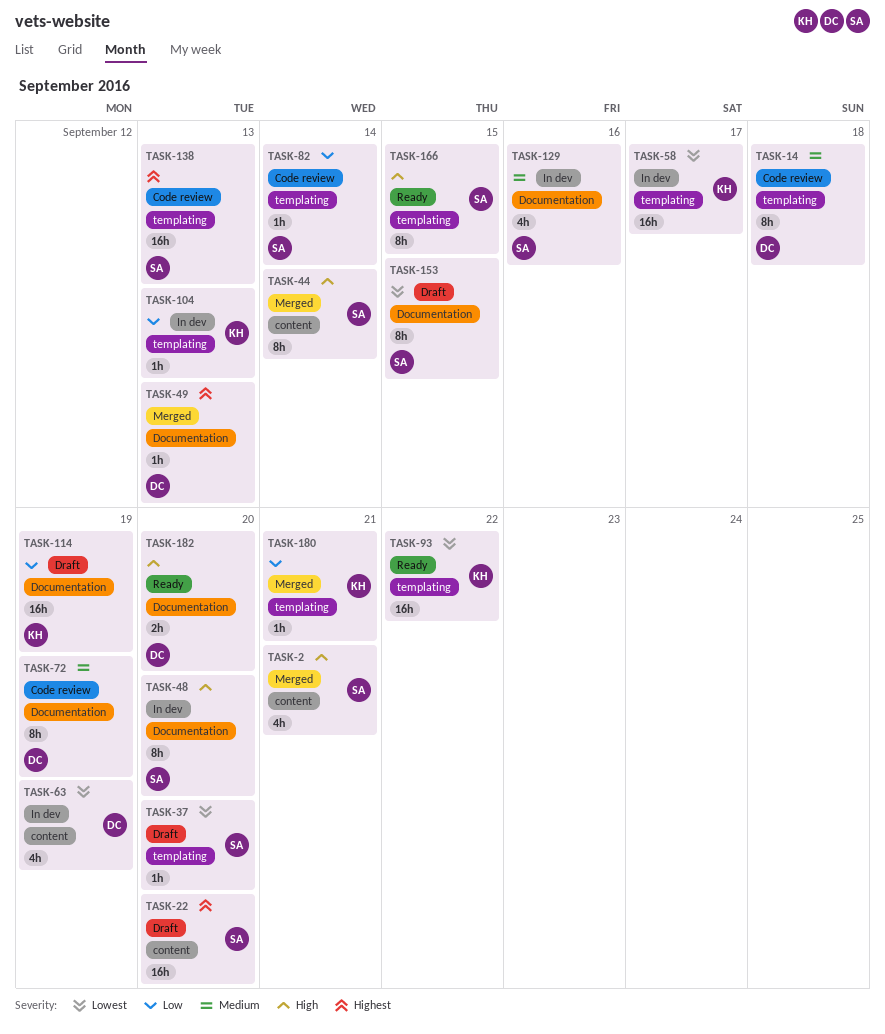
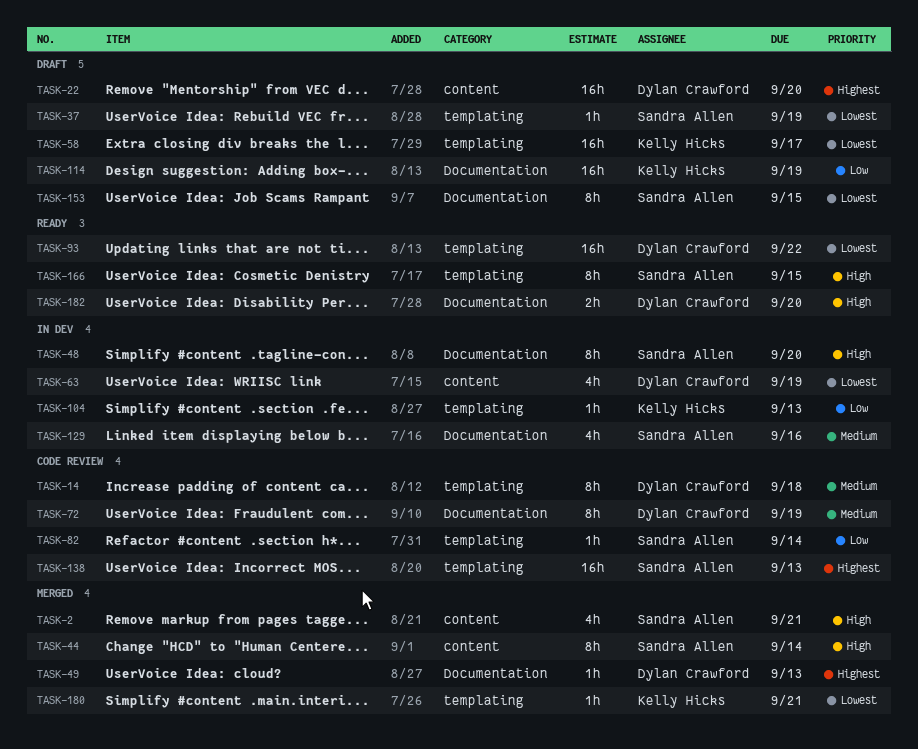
TASK-22, owner: Sandra Allen -> Dylan Crawford
TASK-37, due: Sep 20 -> Sep 19
TASK-58, status: In dev -> Draft
TASK-93, owner: Kelly Hicks -> Dylan Crawford
TASK-180, priority: Low -> Lowest

